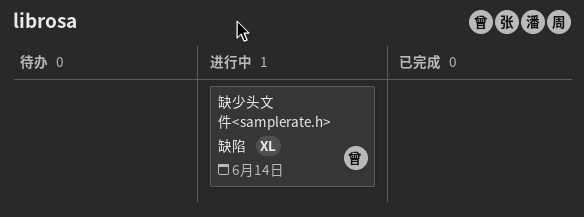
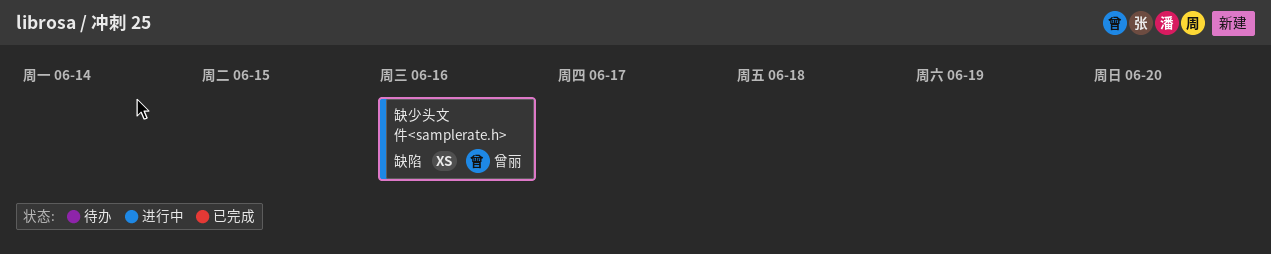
缺少头文件<samplerate.h>, estimate: XL -> XS
缺少头文件<samplerate.h>, due: Jun 14 -> Jun 16

